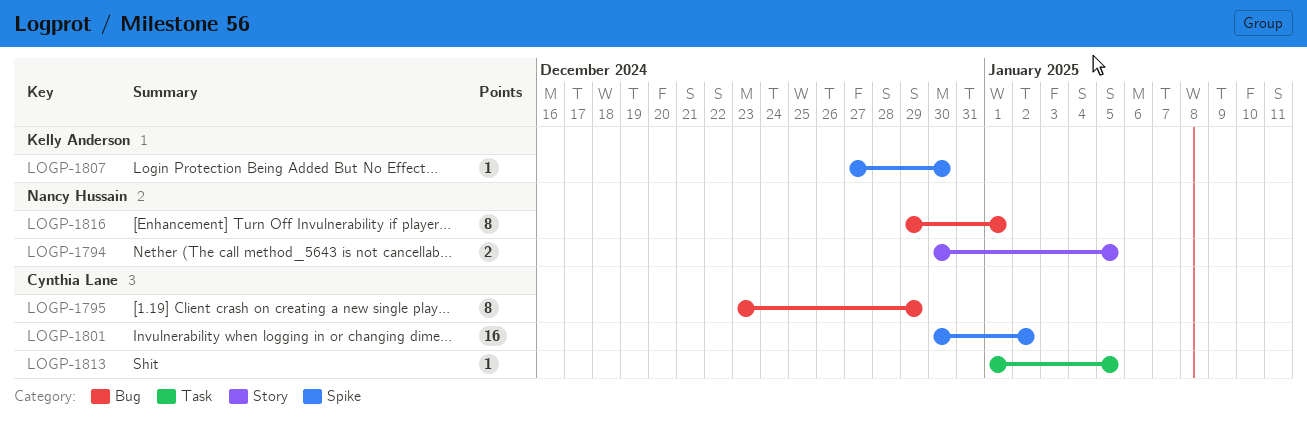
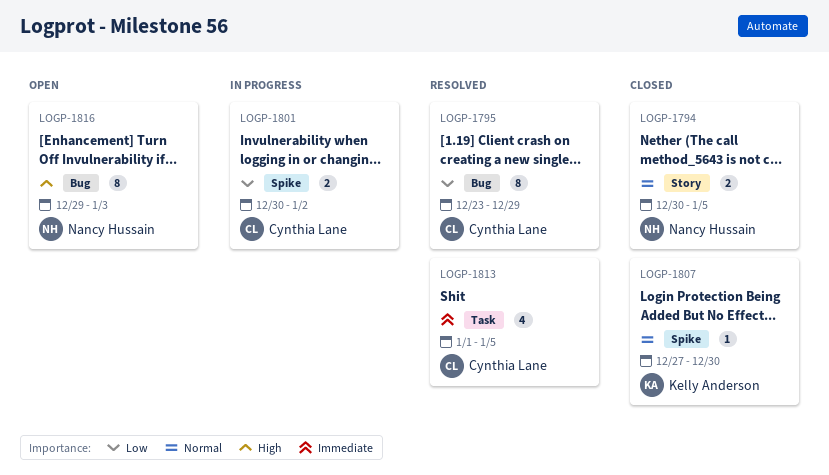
LOGP-1801, estimate: 16 -> 2
LOGP-1813, estimate: 1 -> 4
LOGP-1816, due: Jan 1 -> Jan 3

